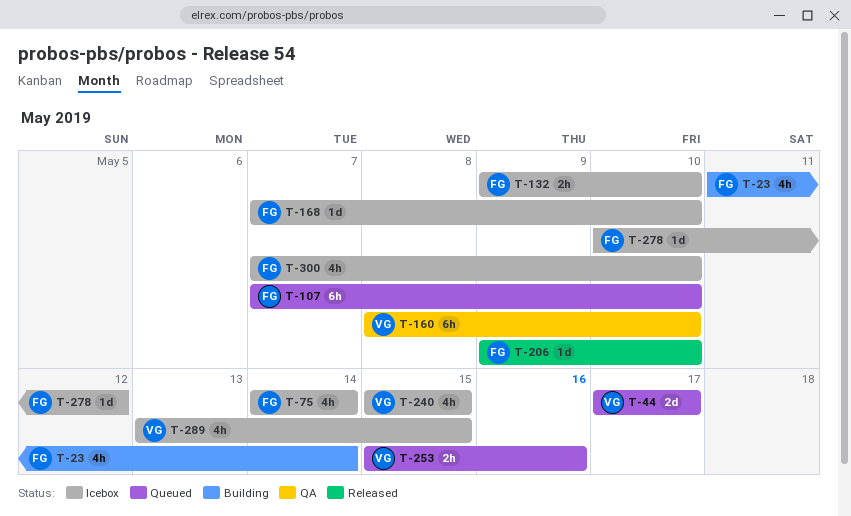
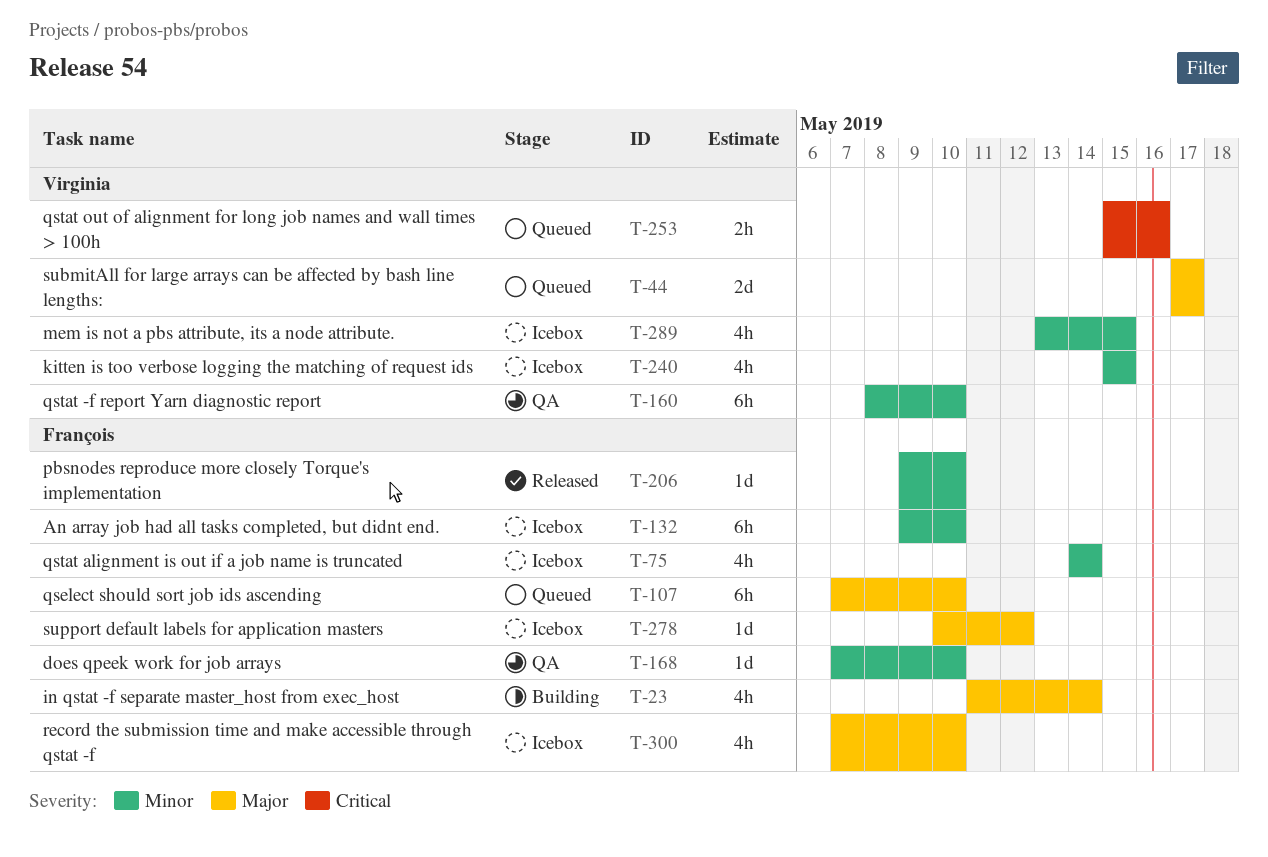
T-132, estimate: 2h -> 6h
T-168, status: Icebox -> QA

